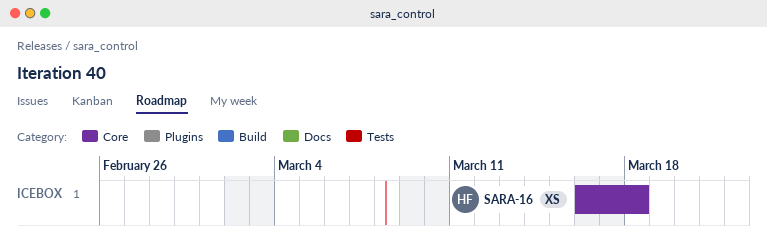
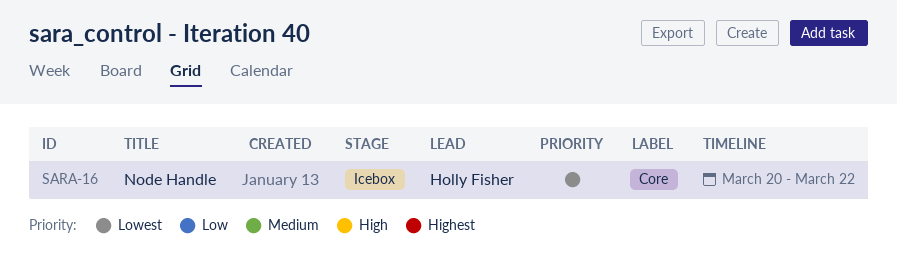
SARA-16, start: Mar 16 -> Mar 20
SARA-16, due: Mar 18 -> Mar 22

